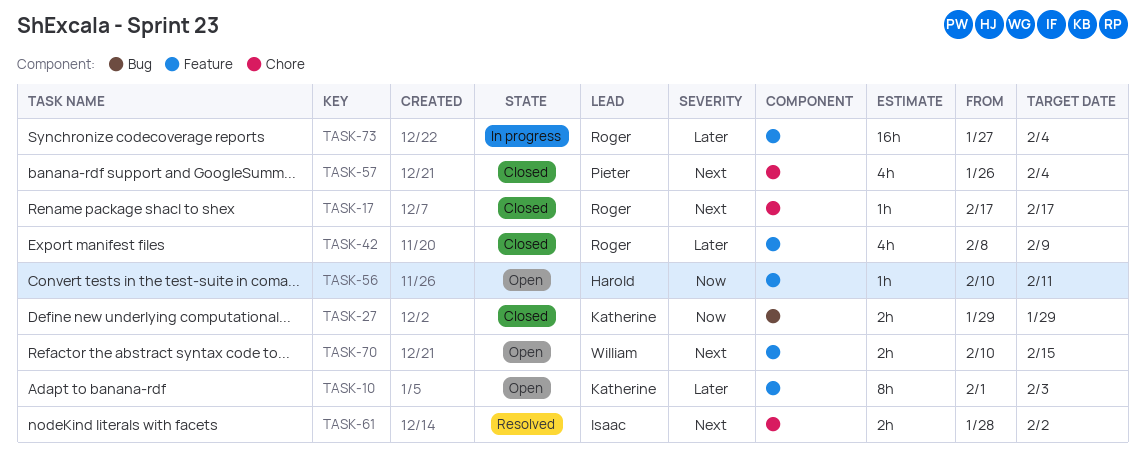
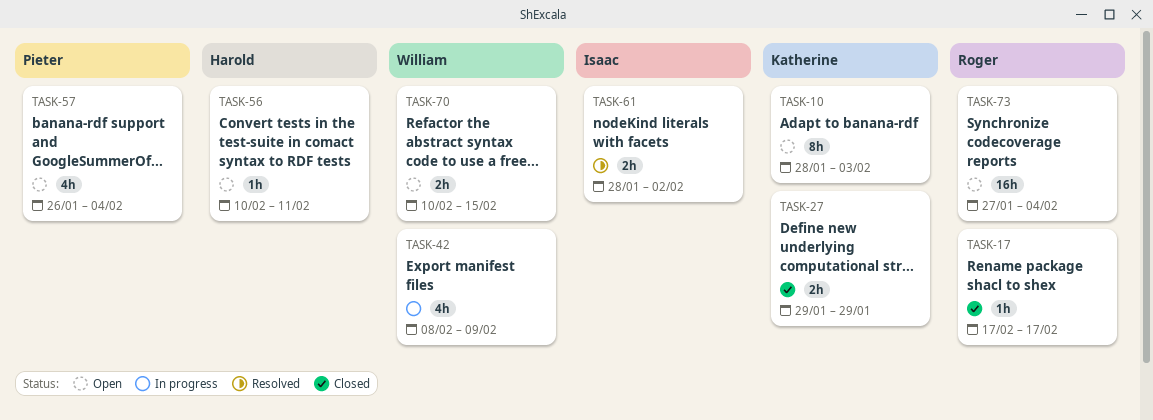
TASK-10, start: Feb 1 -> Jan 28
TASK-42, status: Closed -> In progress
TASK-42, owner: Roger -> William
TASK-57, status: Closed -> Open
TASK-73, status: In progress -> Open

